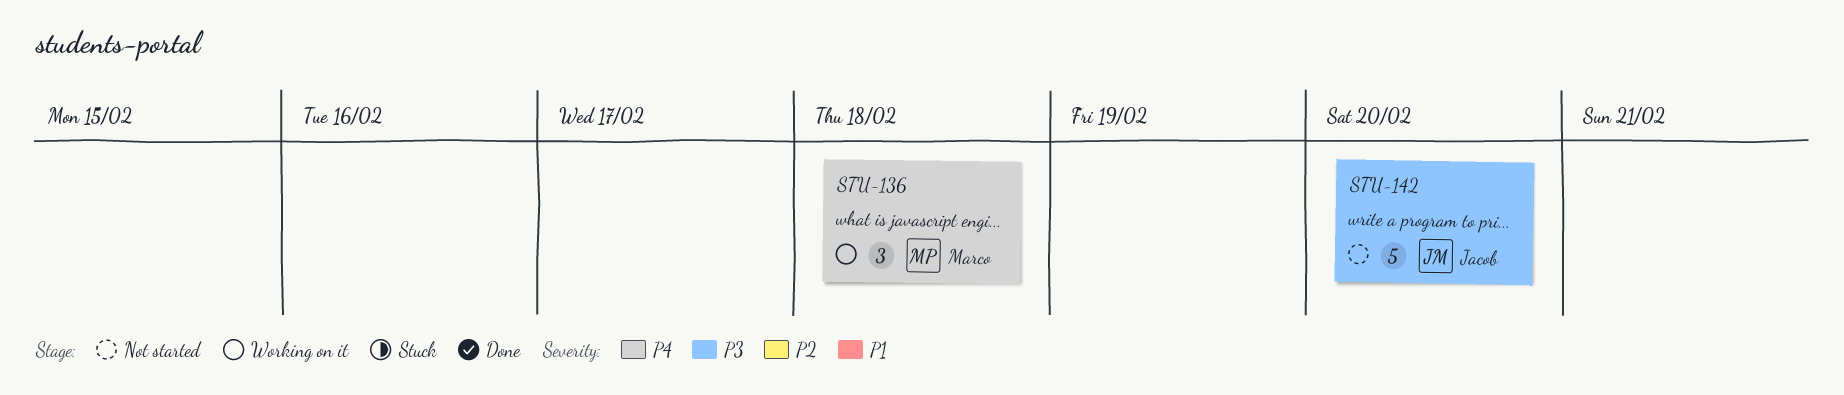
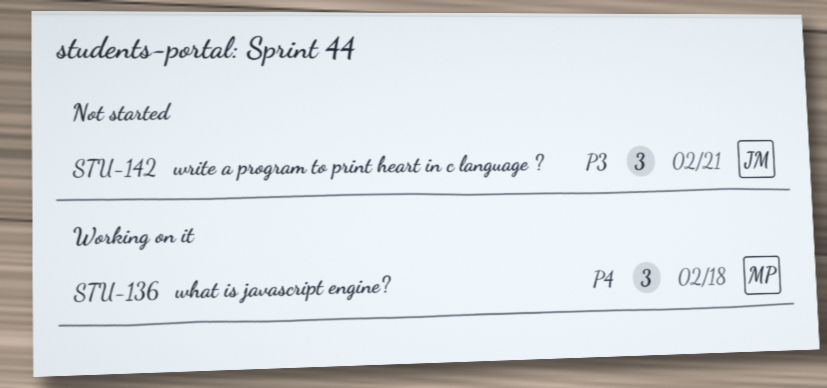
STU-142, estimate: 5 -> 3
STU-142, due: Feb 20 -> Feb 21

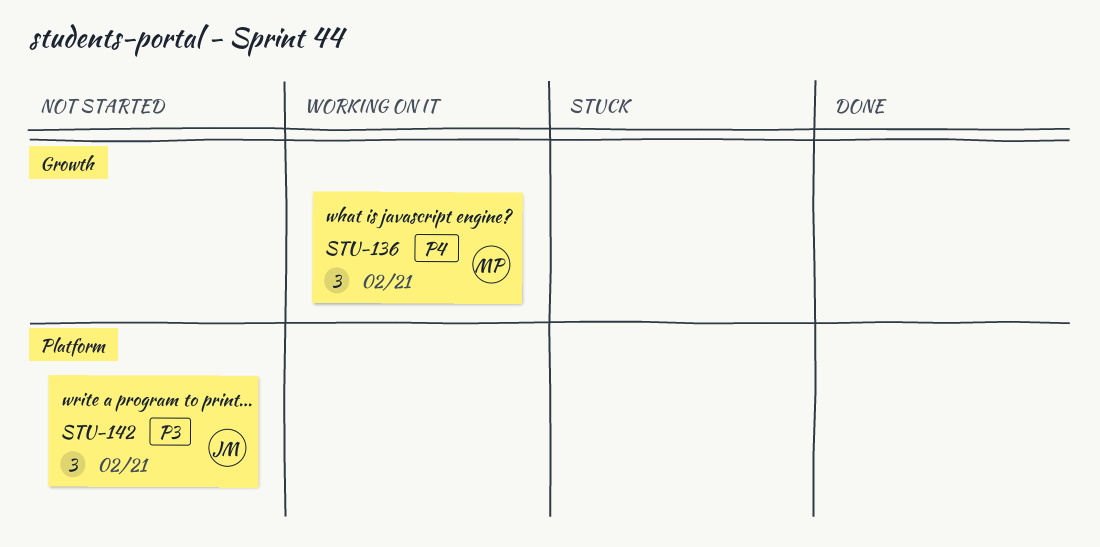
STU-136, due: Feb 18 -> Feb 21

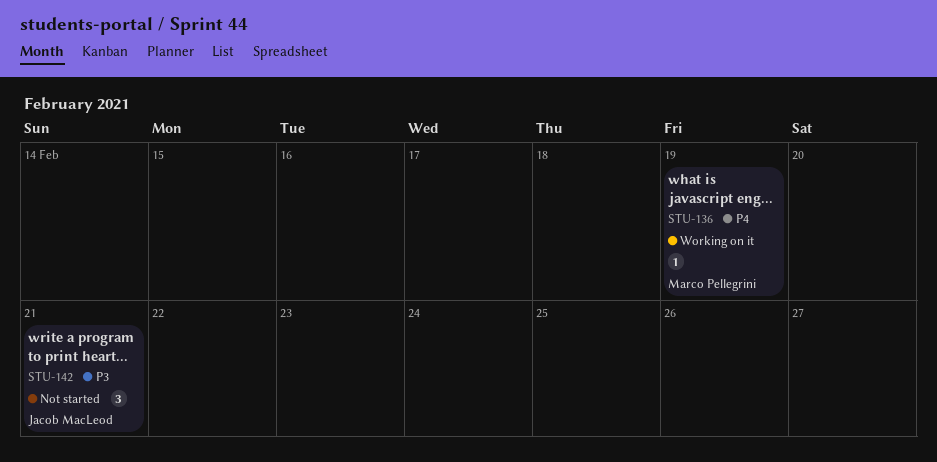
STU-136, estimate: 3 -> 1
STU-136, due: Feb 21 -> Feb 19

